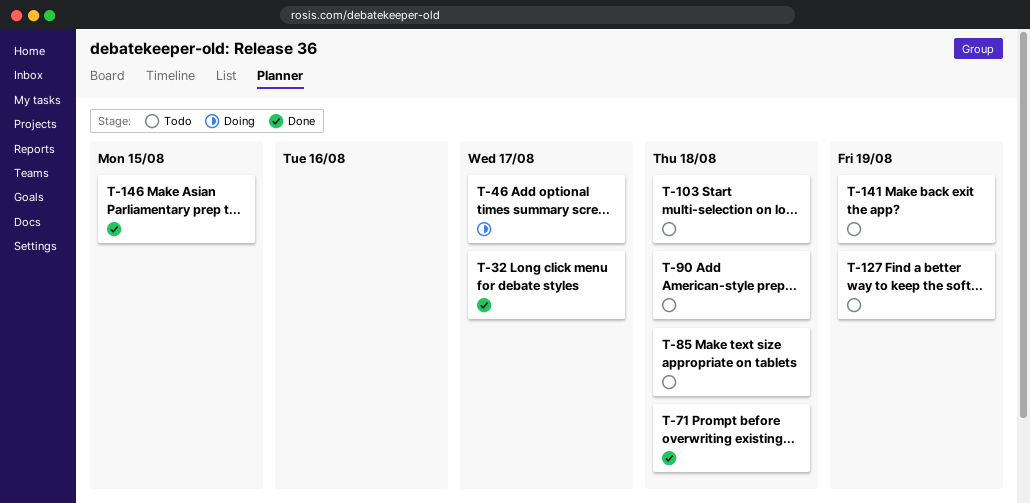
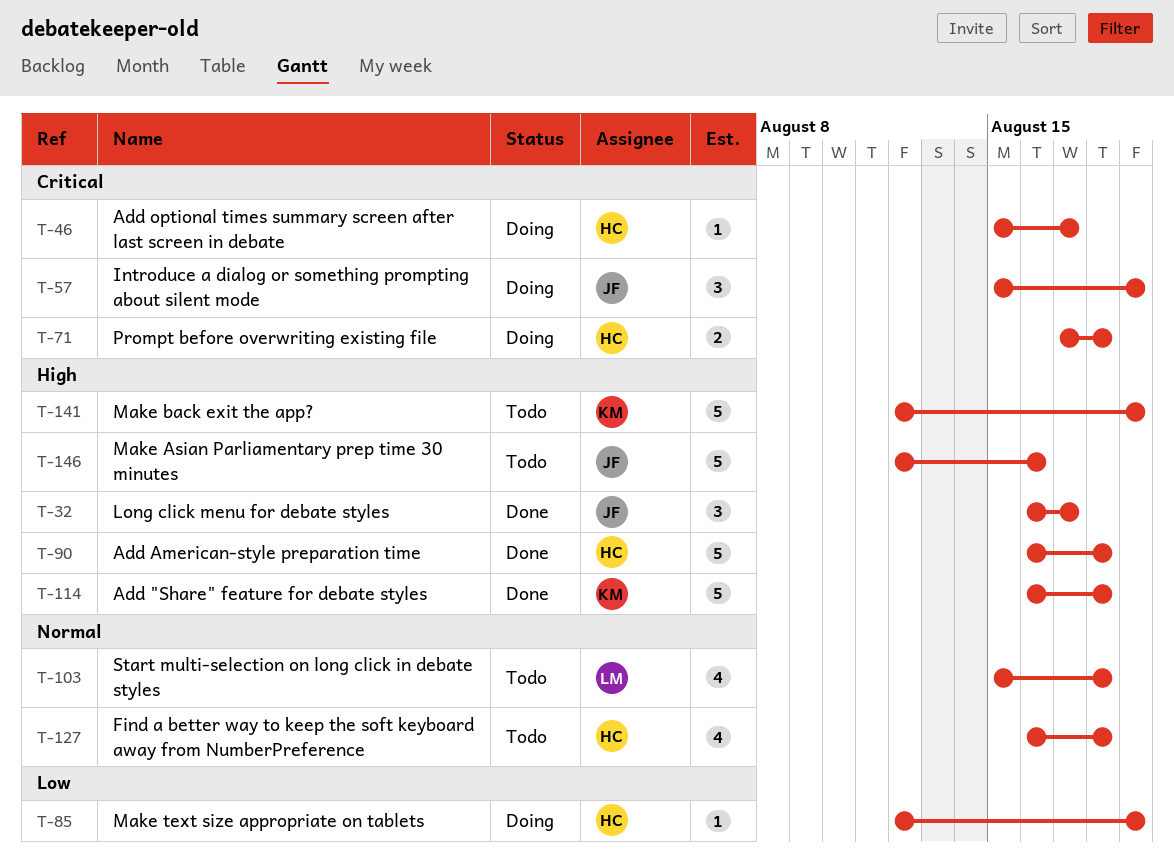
T-57: none -> present
T-71, status: Done -> Doing
T-85, status: Todo -> Doing
T-85, due: Aug 18 -> Aug 19
T-90, status: Todo -> Done
T-114: none -> present
T-127, due: Aug 19 -> Aug 18
T-146, status: Done -> Todo
T-146, due: Aug 15 -> Aug 16

